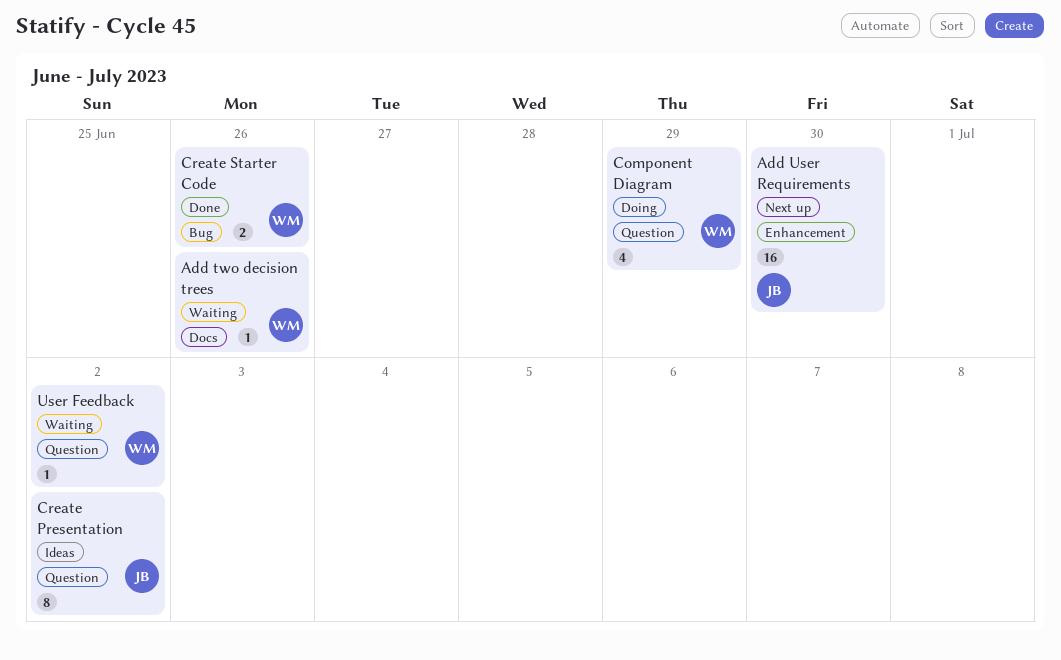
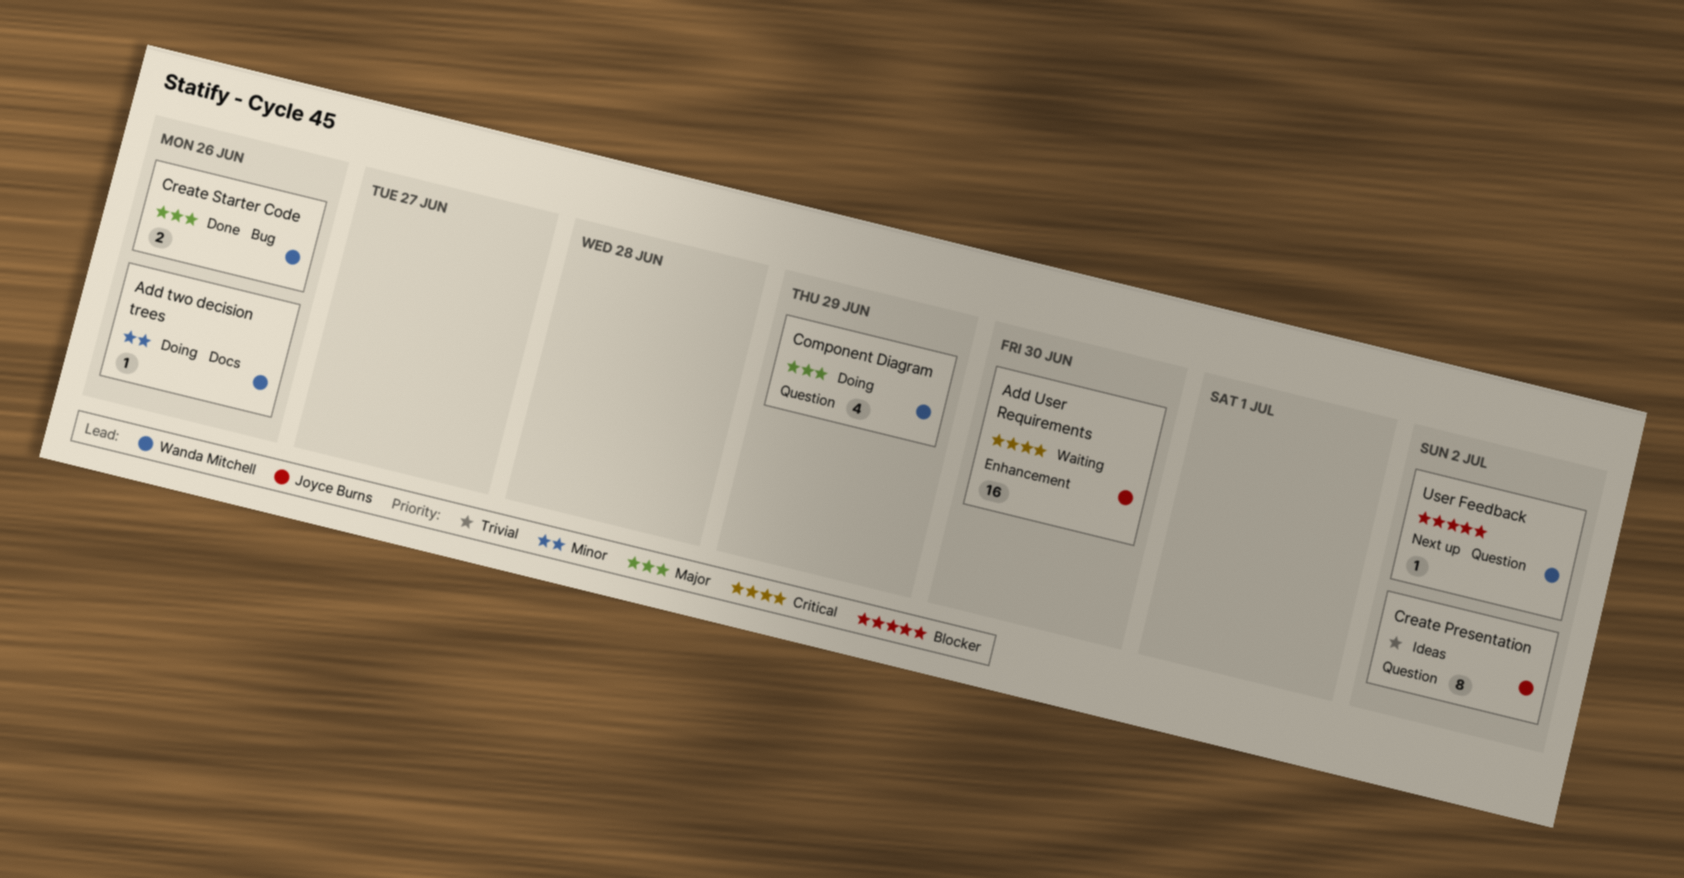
Add two decision trees, status: Waiting -> Doing
Add User Requirements, status: Next up -> Waiting
User Feedback, status: Waiting -> Next up

